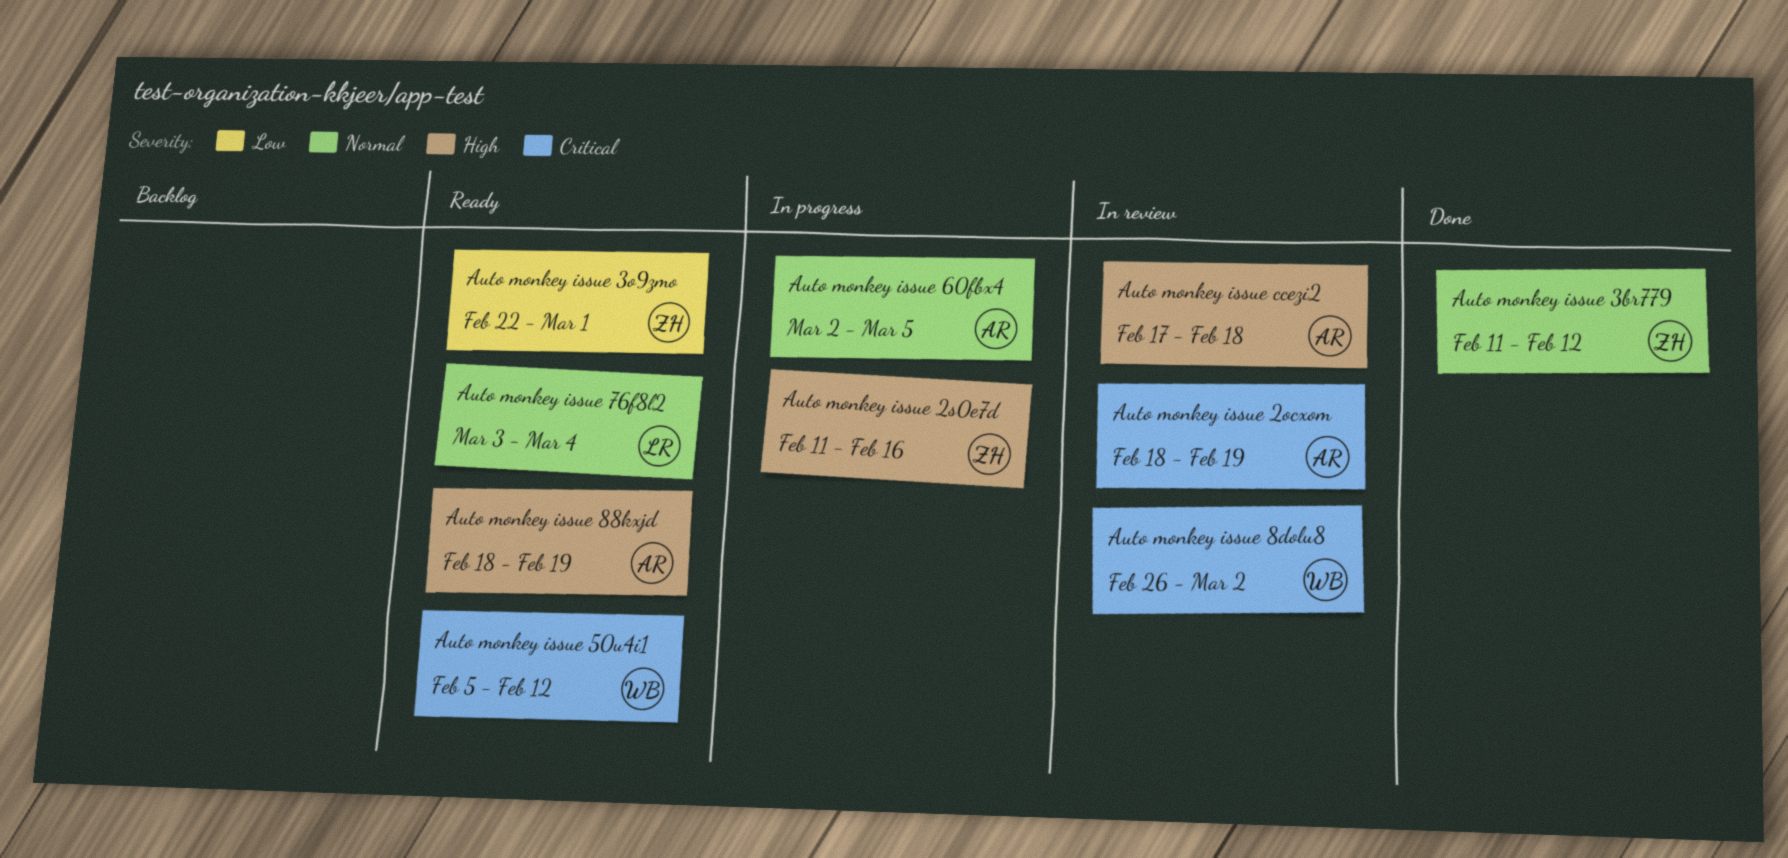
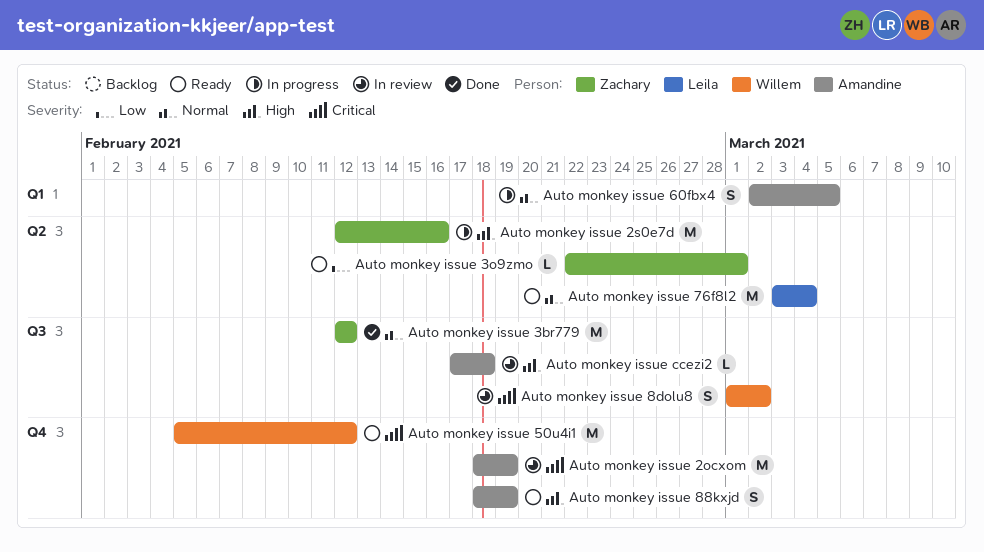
Auto monkey issue 2s0e7d, start: Feb 11 -> Feb 12
Auto monkey issue 3br779, start: Feb 11 -> Feb 12
Auto monkey issue 8dolu8, start: Feb 26 -> Mar 1

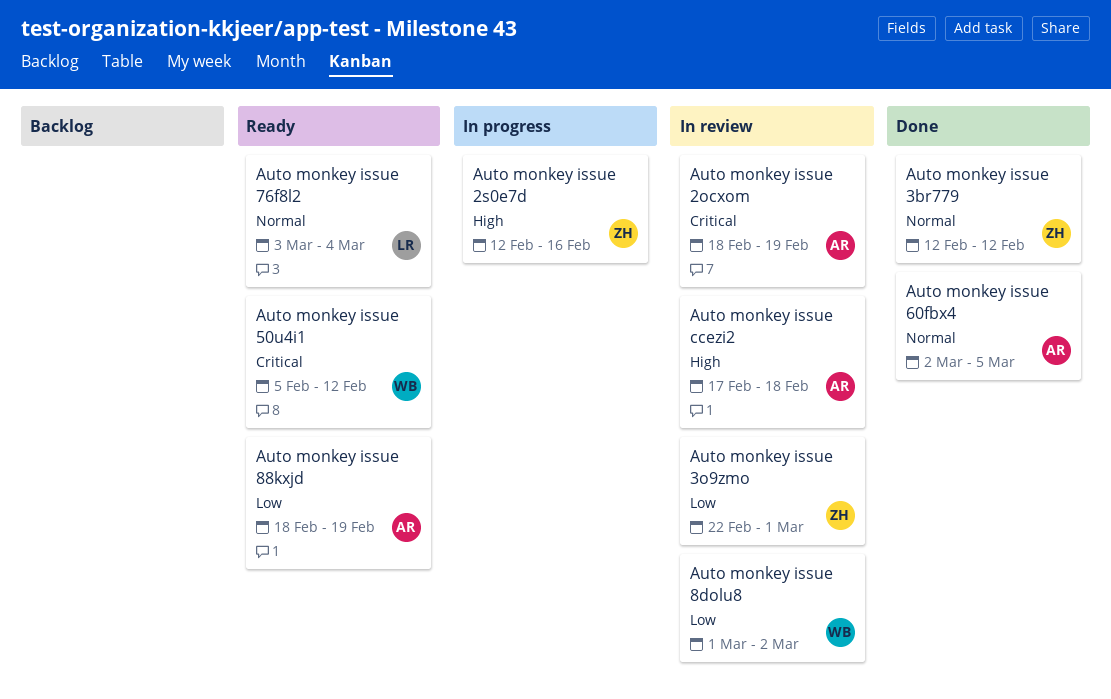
Auto monkey issue 3o9zmo, status: Ready -> In review
Auto monkey issue 60fbx4, status: In progress -> Done
Auto monkey issue 88kxjd, priority: High -> Low
Auto monkey issue 8dolu8, priority: Critical -> Low

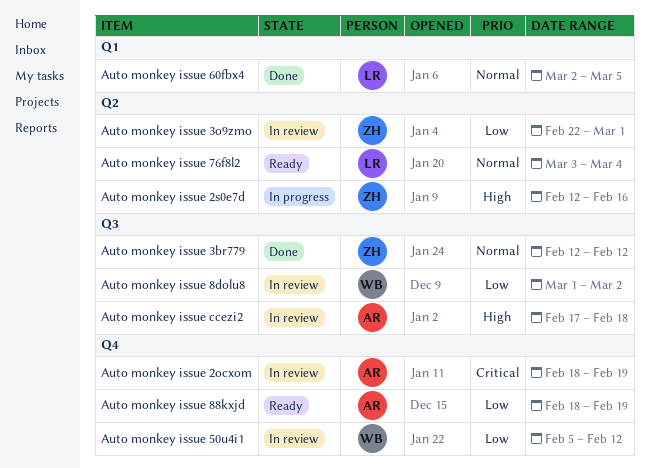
Auto monkey issue 50u4i1, status: Ready -> In review
Auto monkey issue 50u4i1, priority: Critical -> Low
Auto monkey issue 60fbx4, owner: AR -> LR

